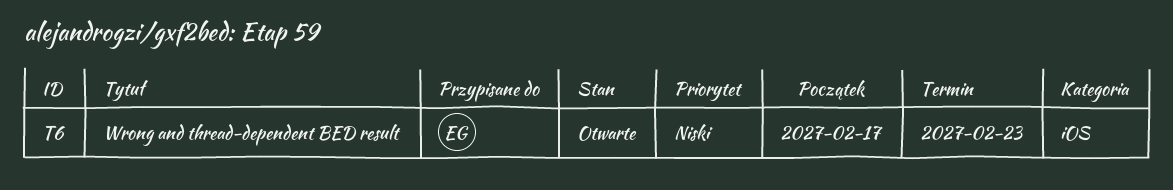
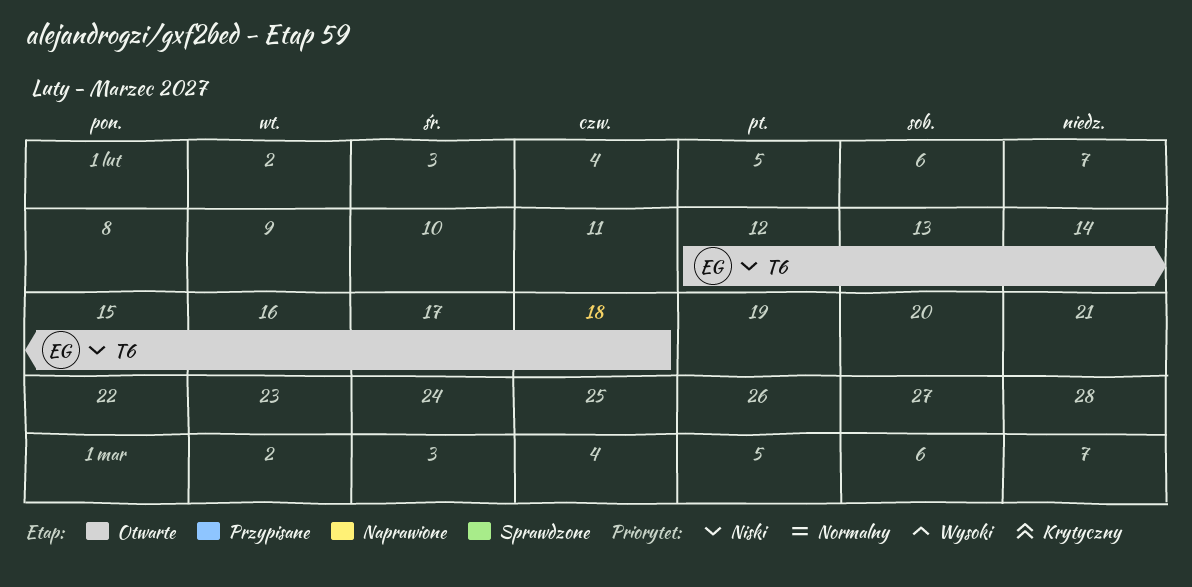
T6, start: Feb 17 -> Feb 12
T6, due: Feb 23 -> Feb 18

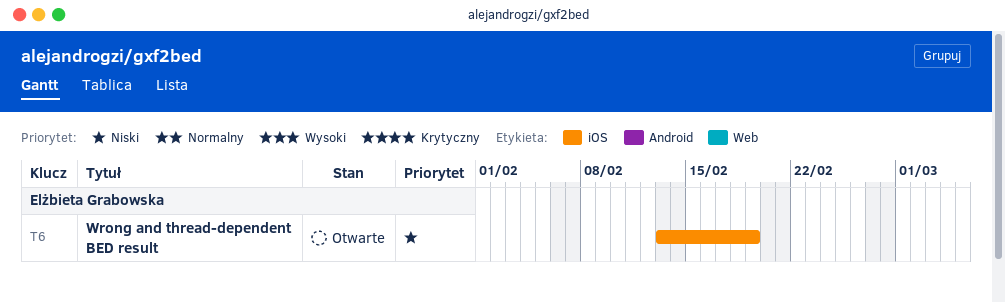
T6, start: Feb 12 -> Feb 13
T6, due: Feb 18 -> Feb 19

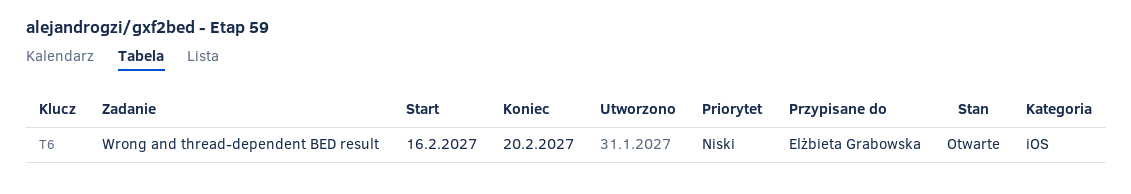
T6, start: Feb 13 -> Feb 16
T6, due: Feb 19 -> Feb 20

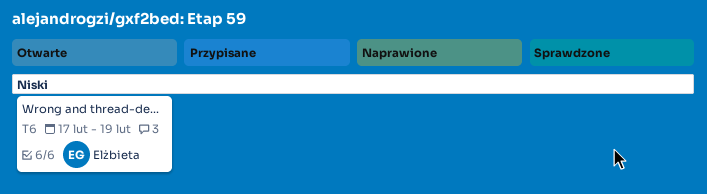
T6, start: Feb 16 -> Feb 17
T6, due: Feb 20 -> Feb 19

